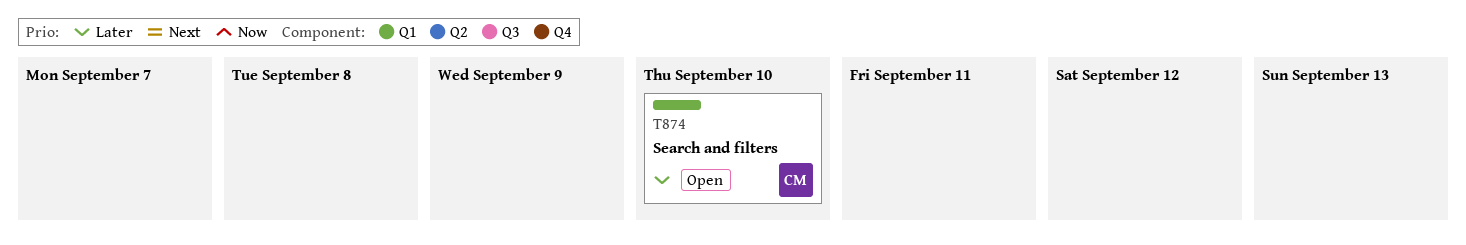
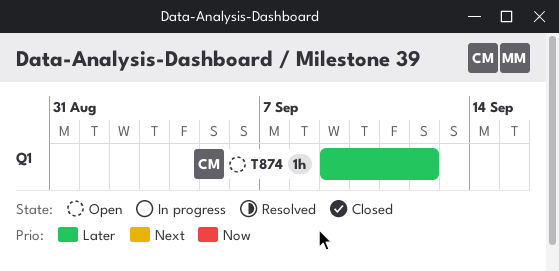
T874, due: Sep 10 -> Sep 12

